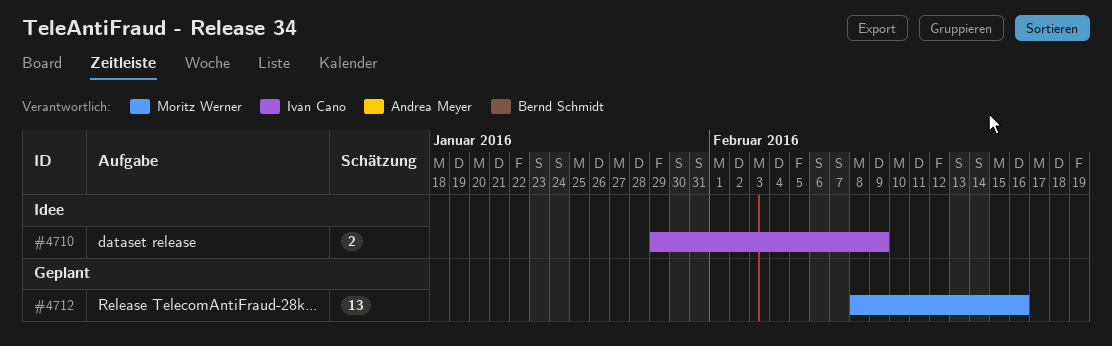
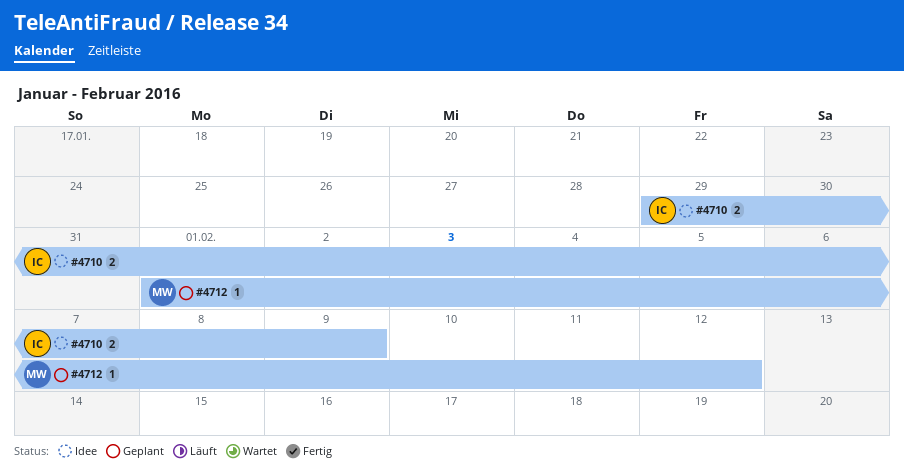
#4712, estimate: 13 -> 1
#4712, start: Feb 8 -> Feb 1
#4712, due: Feb 16 -> Feb 12

